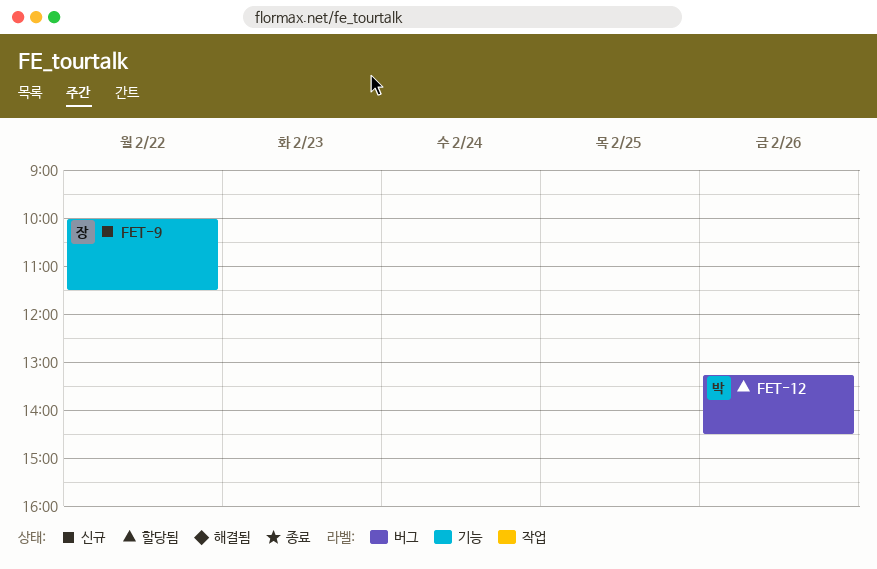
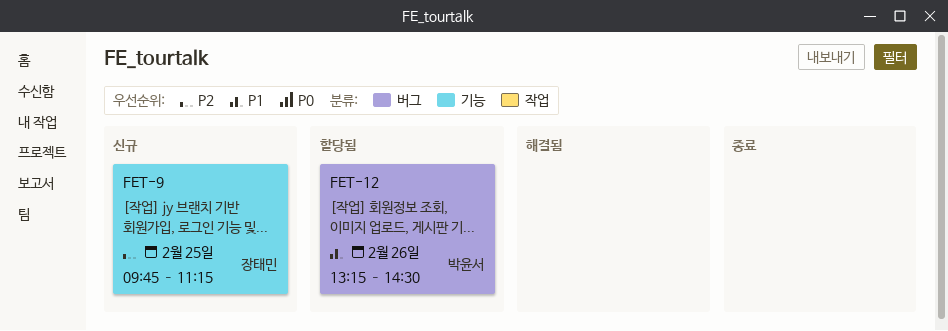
FET-9, day: Feb 22 -> Feb 25
FET-9, begins: 10:00 -> 09:45
FET-9, ends: 11:30 -> 11:15

